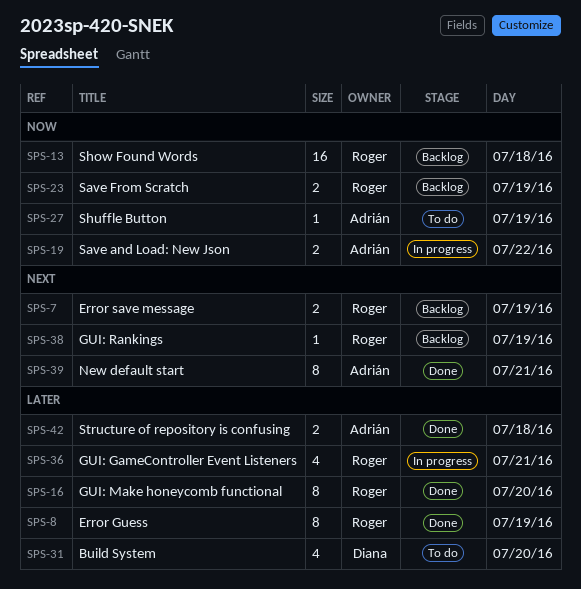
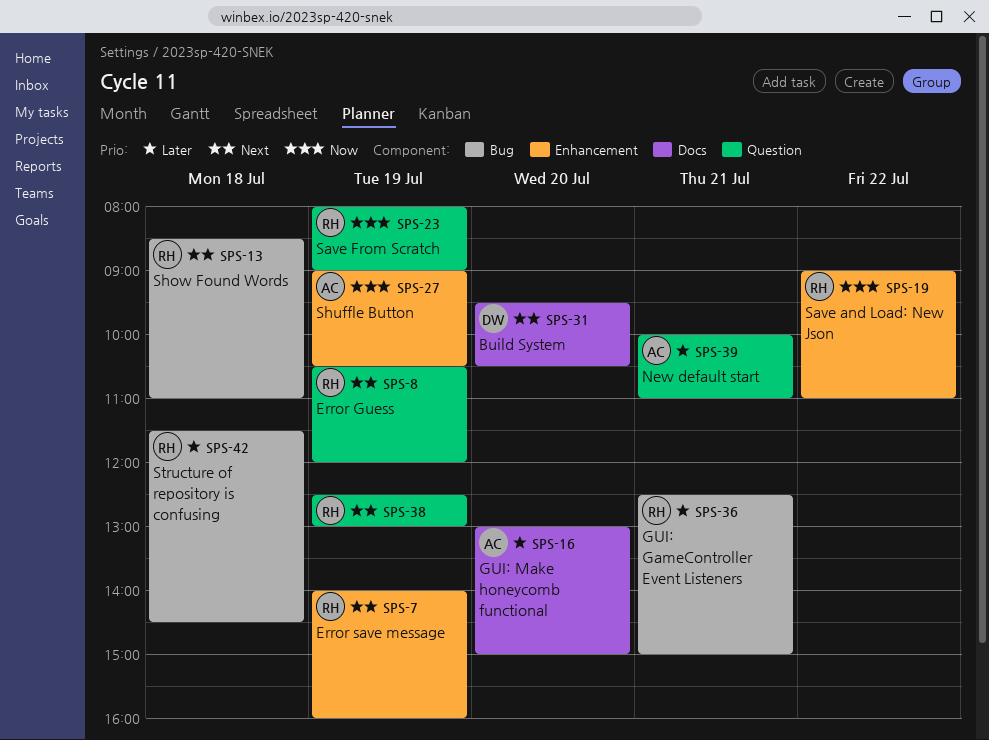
SPS-8, priority: Later -> Next
SPS-13, priority: Now -> Next
SPS-16, owner: Roger -> Adrián
SPS-19, owner: Adrián -> Roger
SPS-31, priority: Later -> Next
SPS-39, priority: Next -> Later
SPS-42, owner: Adrián -> Roger

